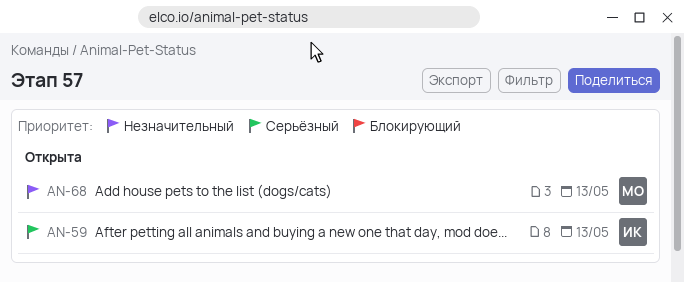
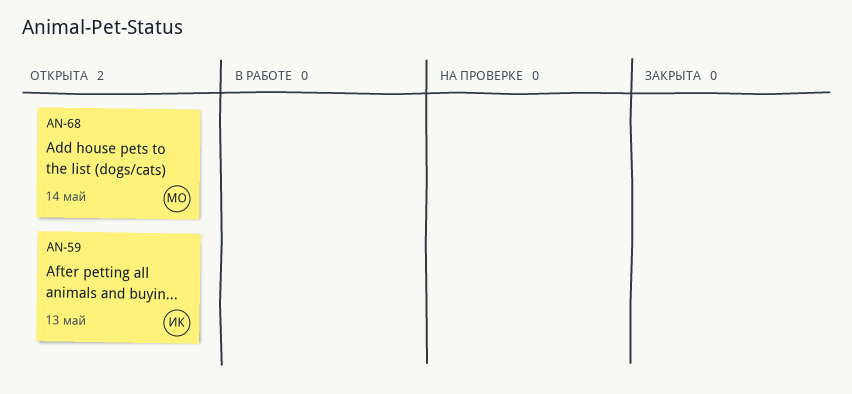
AN-68, due: May 13 -> May 14

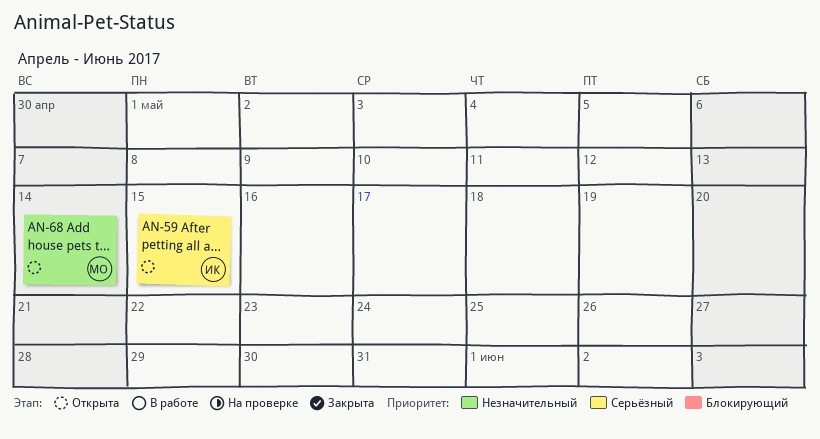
AN-59, due: May 13 -> May 15

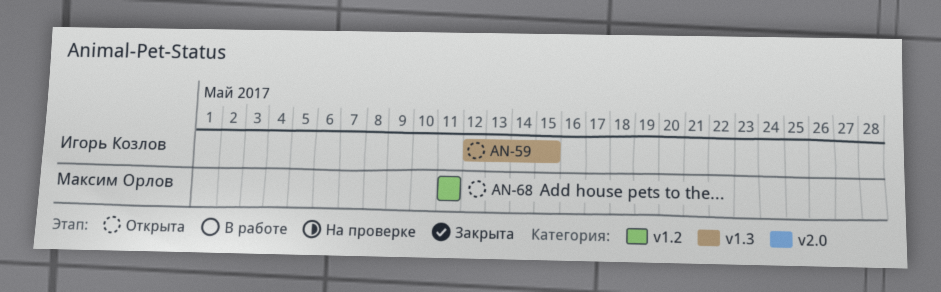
AN-68, due: May 14 -> May 11

